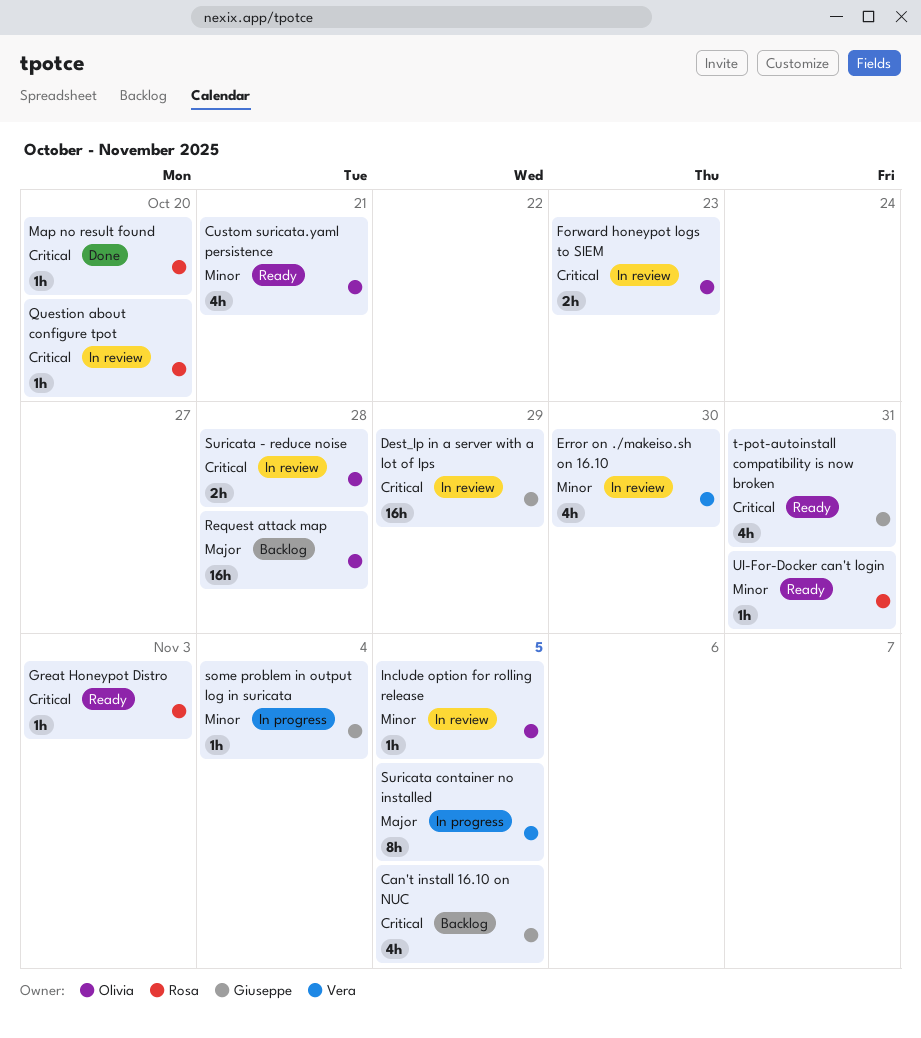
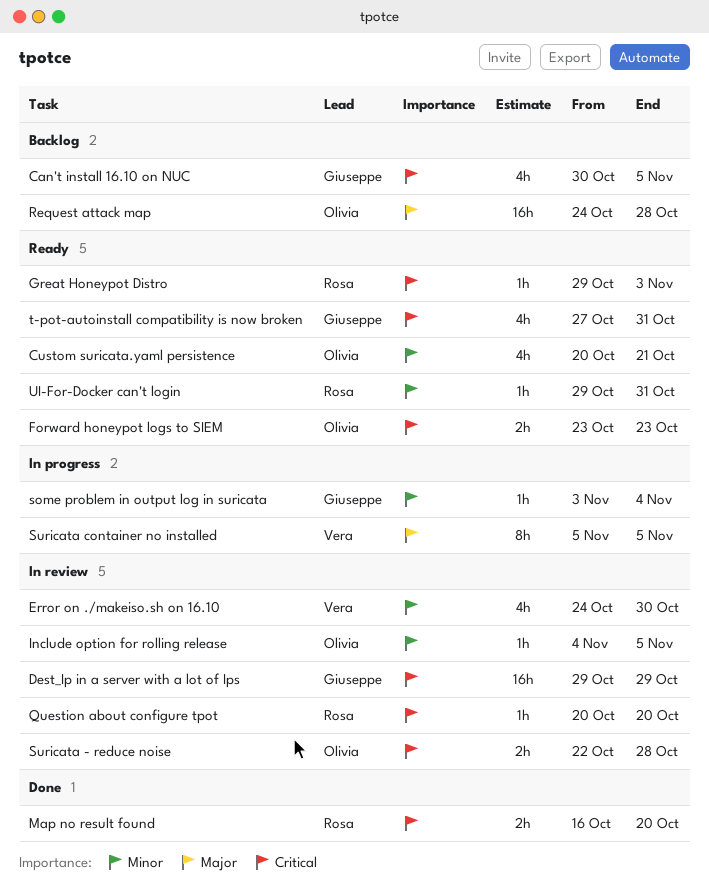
Forward honeypot logs to SIEM, status: In review -> Ready
Map no result found, estimate: 1h -> 2h

